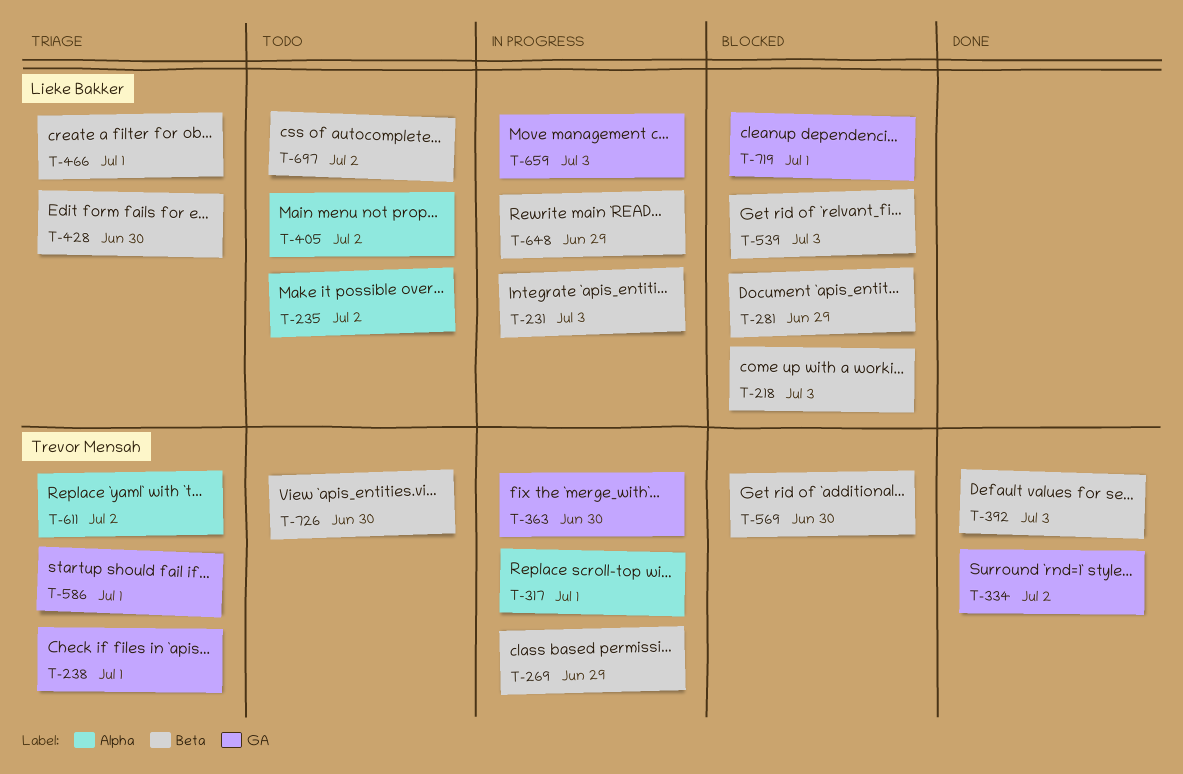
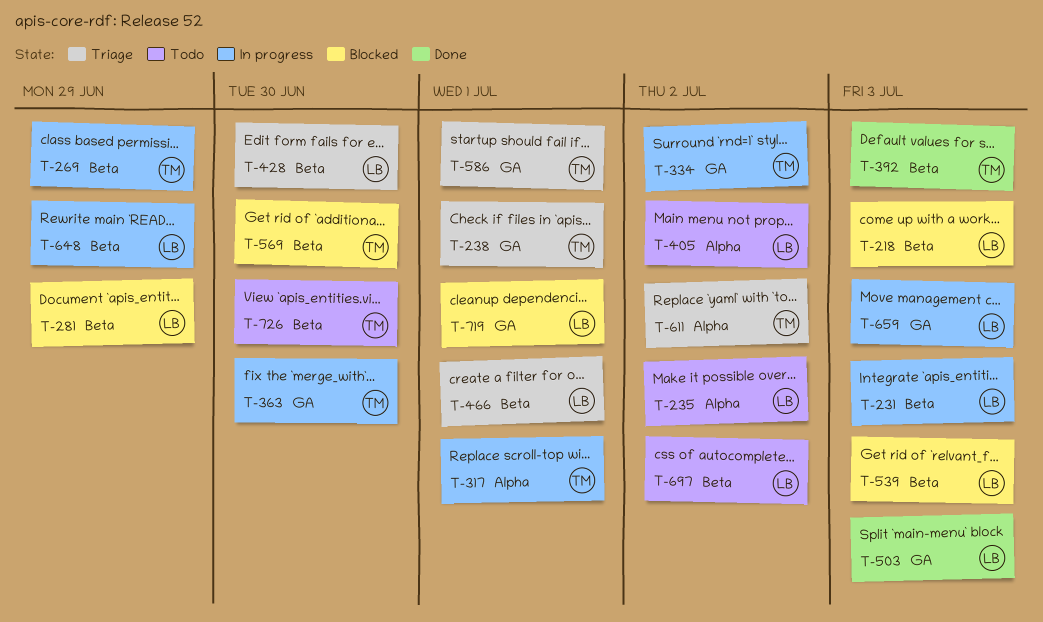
T-334, status: Done -> In progress
T-503: none -> present

